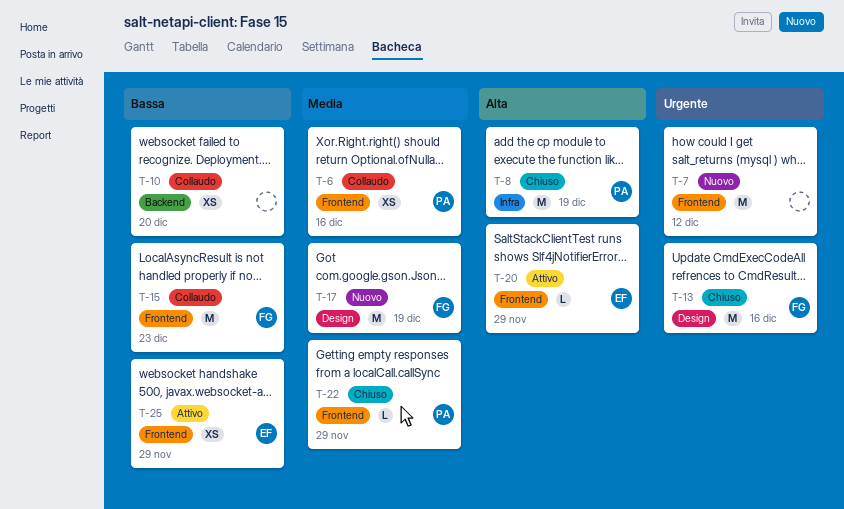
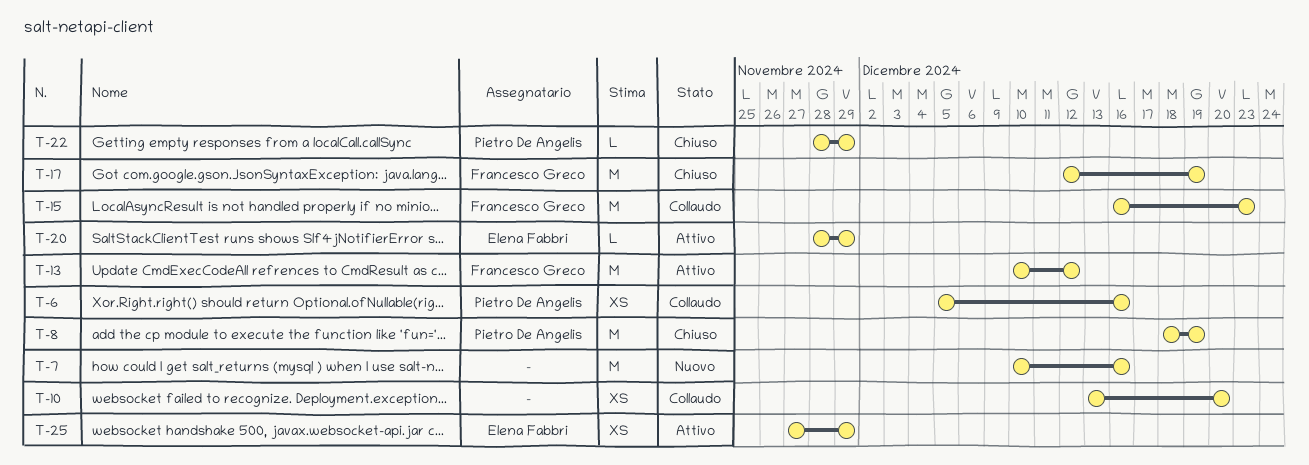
T-7, due: Dec 12 -> Dec 16
T-13, status: Chiuso -> Attivo
T-13, due: Dec 16 -> Dec 12
T-17, status: Nuovo -> Chiuso

